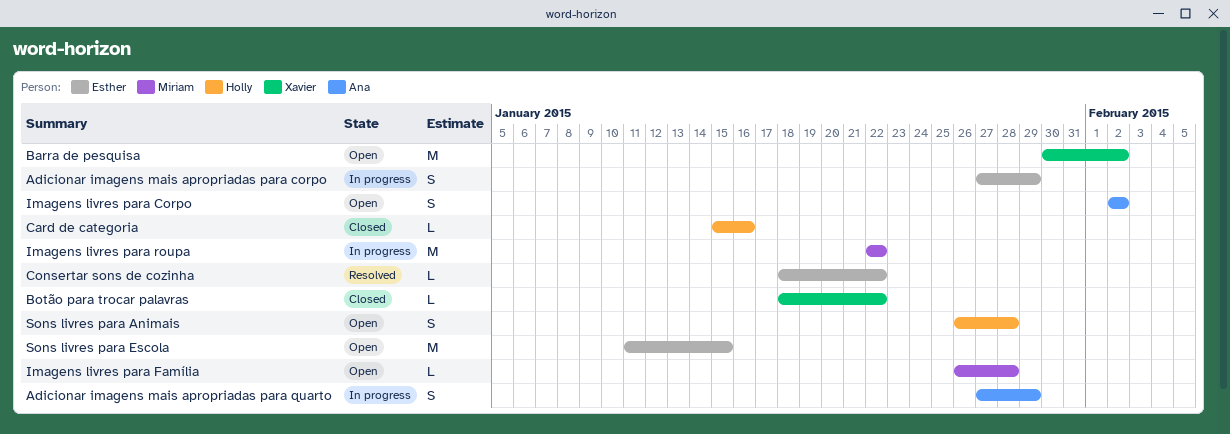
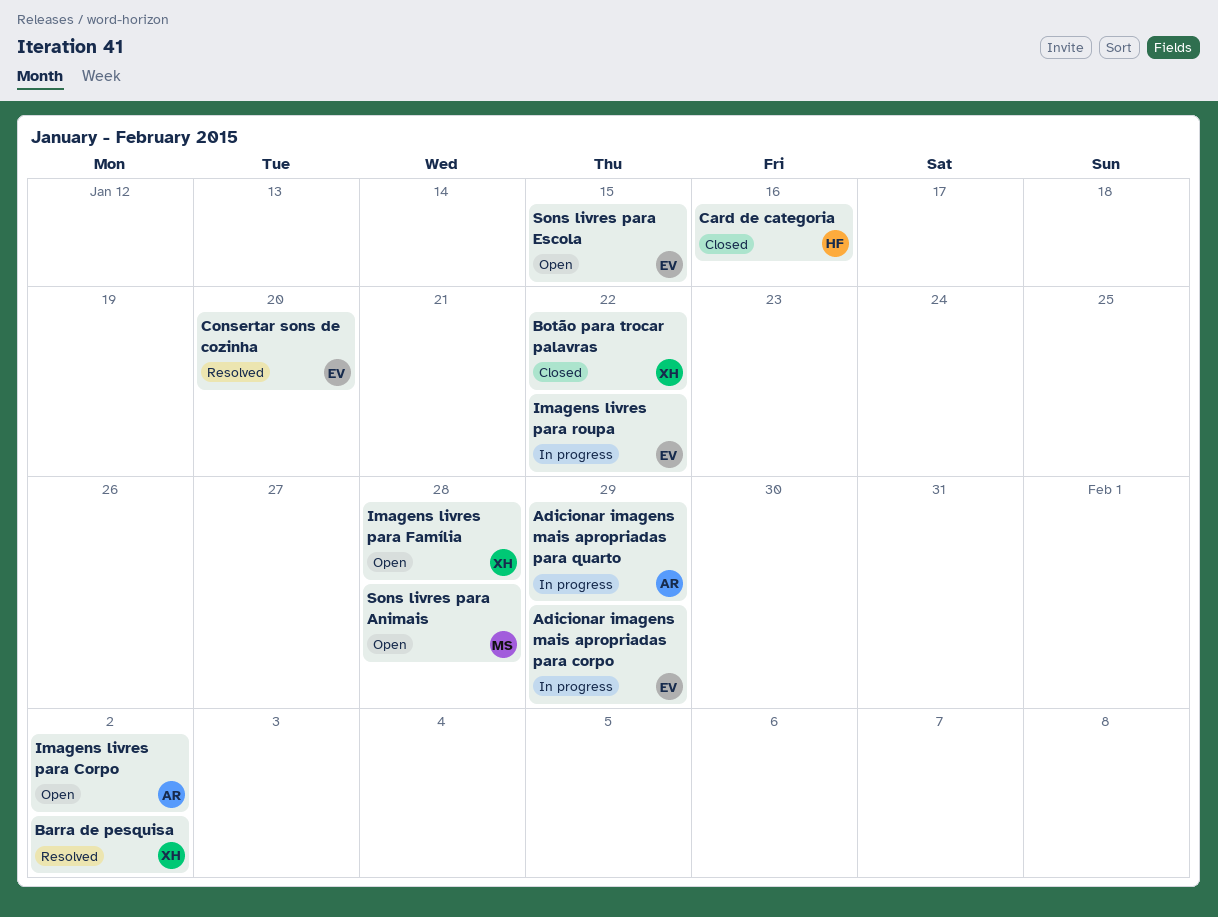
Barra de pesquisa, status: Open -> Resolved
Consertar sons de cozinha, due: Jan 22 -> Jan 20
Imagens livres para Família, owner: Miriam -> Xavier
Imagens livres para roupa, owner: Miriam -> Esther
Sons livres para Animais, owner: Holly -> Miriam

